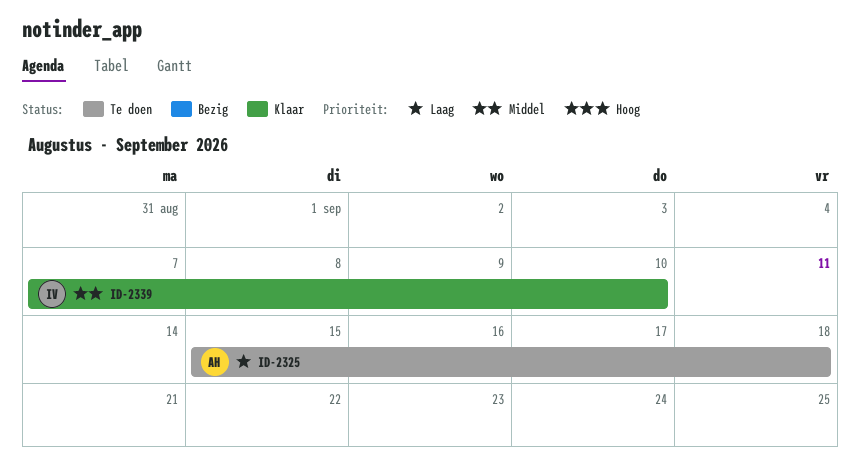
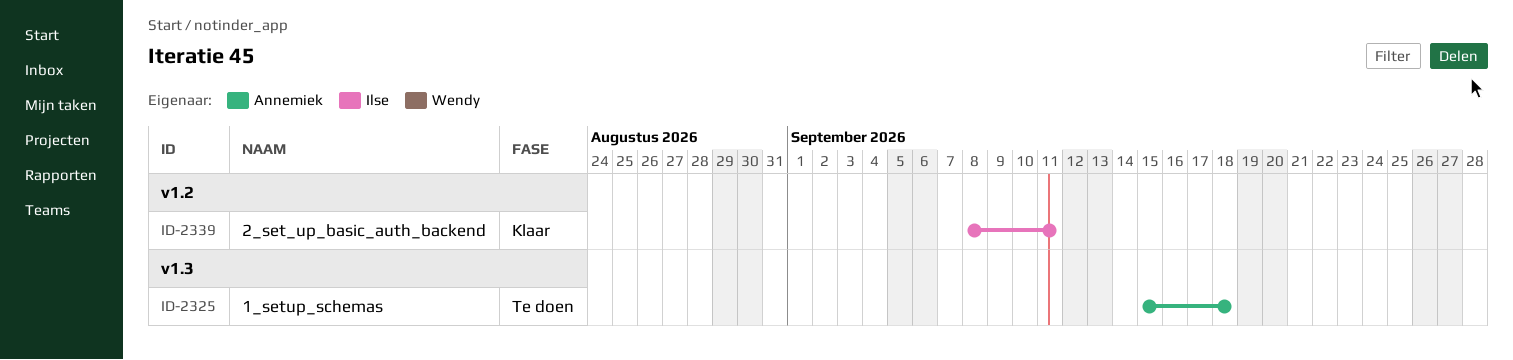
ID-2339, start: Sep 7 -> Sep 8
ID-2339, due: Sep 10 -> Sep 11

